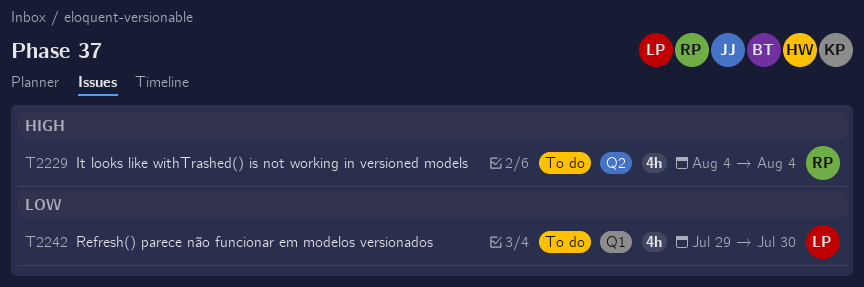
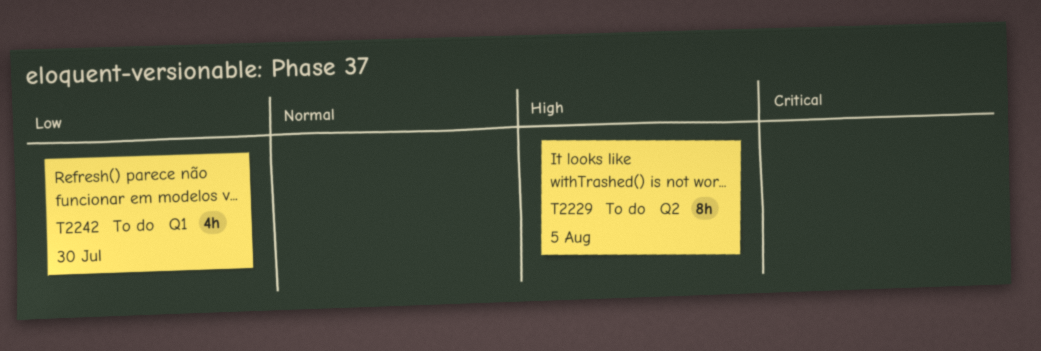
T2229, estimate: 4h -> 8h
T2229, due: Aug 4 -> Aug 5

